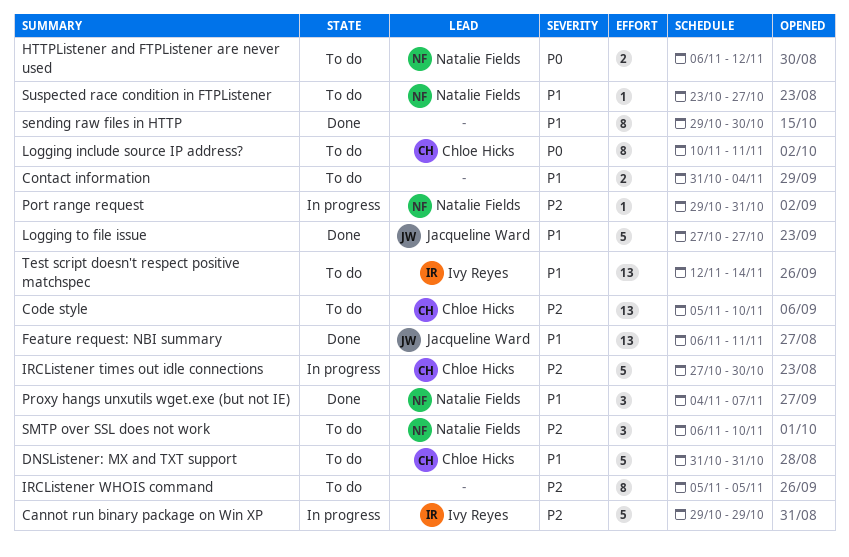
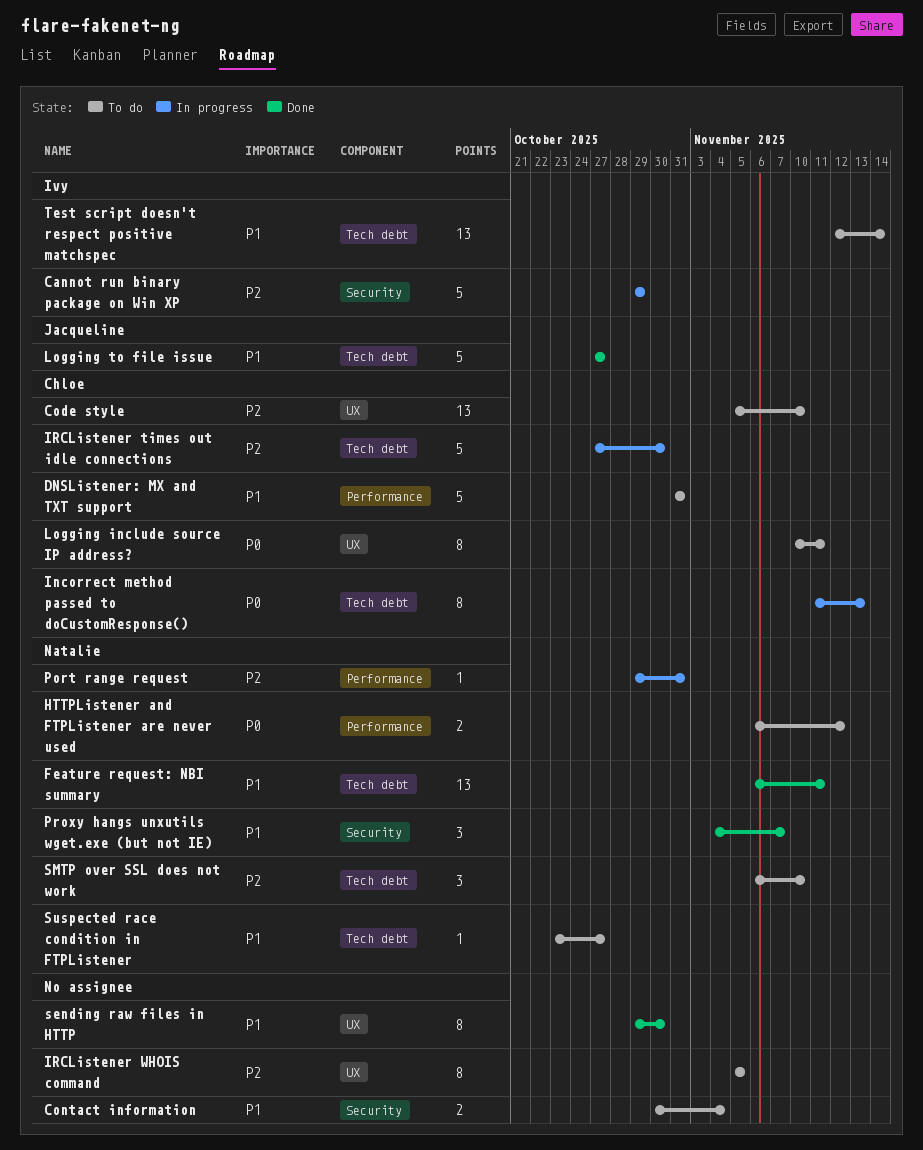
Contact information, start: Oct 31 -> Oct 30
Feature request: NBI summary, owner: Jacqueline Ward -> Natalie Fields
Incorrect method passed to doCustomResponse(): none -> present

